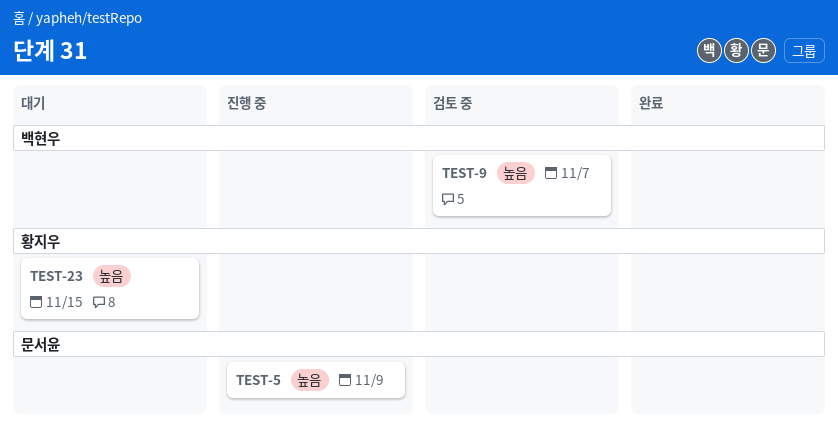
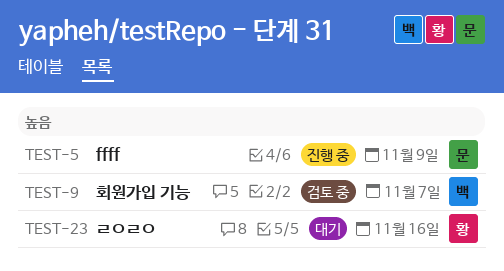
TEST-23, due: Nov 15 -> Nov 16

